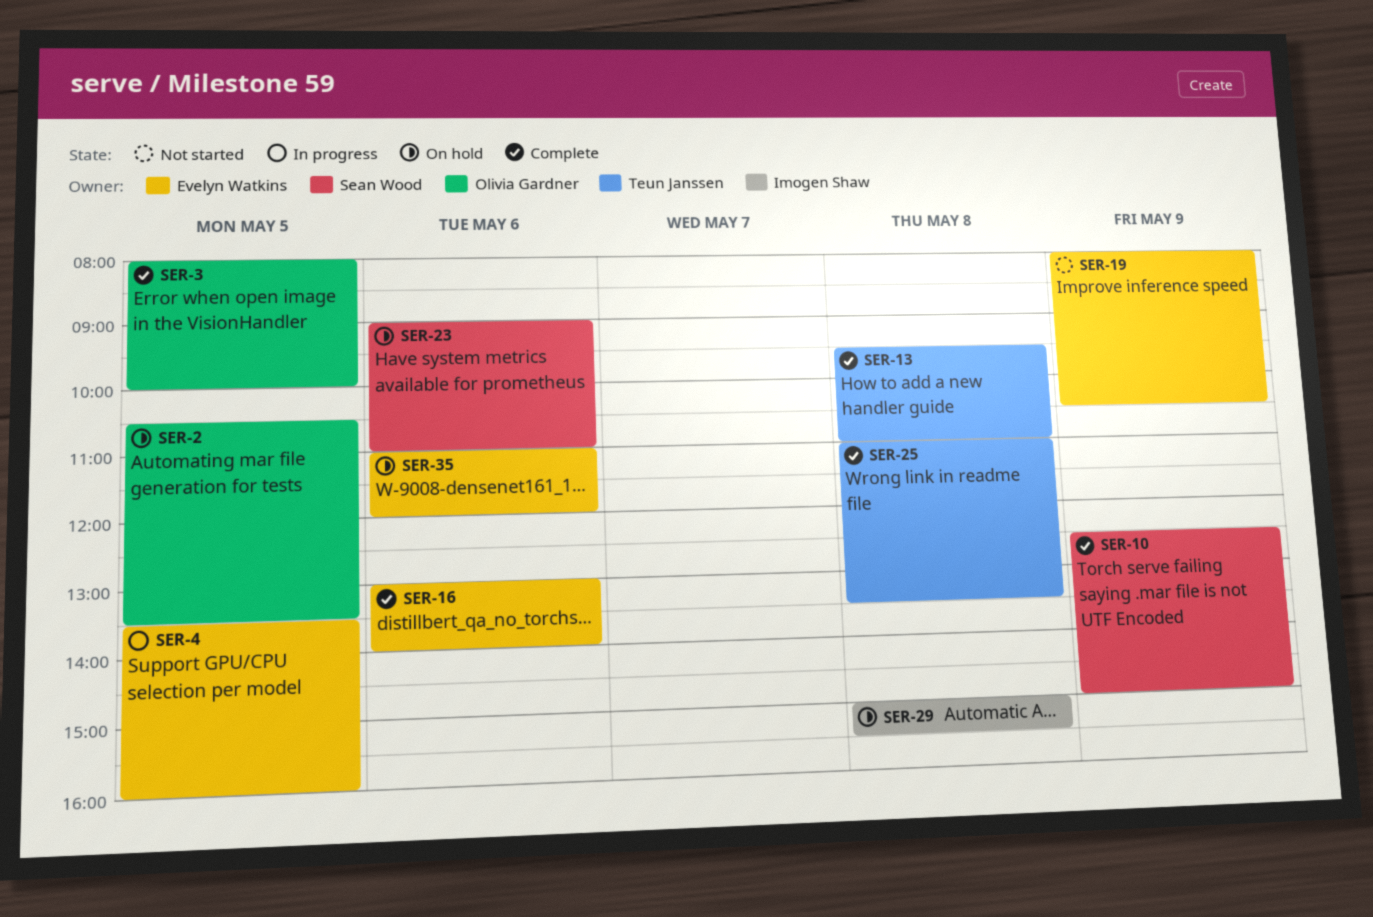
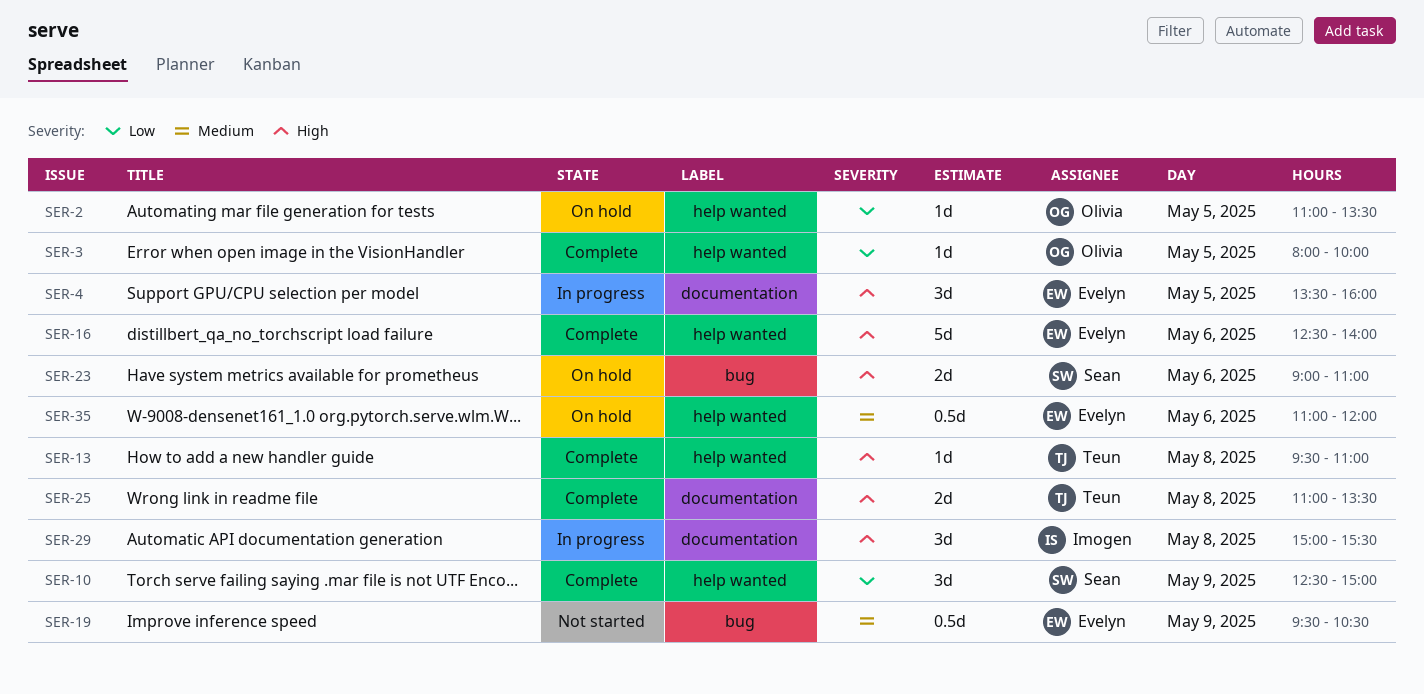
SER-2, begins: 10:30 -> 11:00
SER-16, begins: 13:00 -> 12:30
SER-19, begins: 08:00 -> 09:30
SER-29, status: On hold -> In progress

